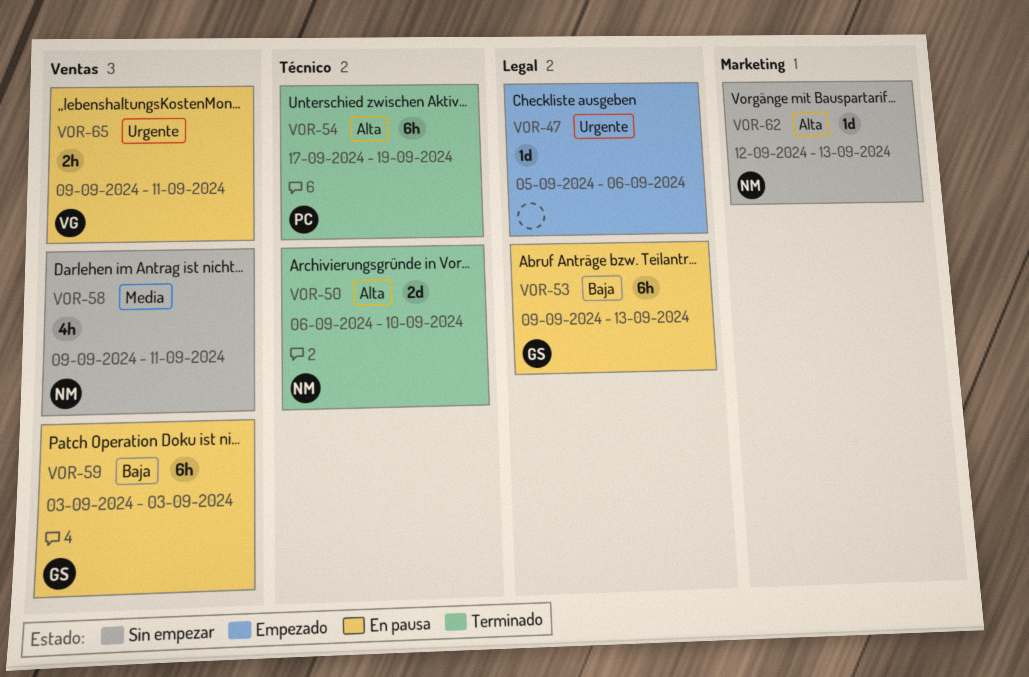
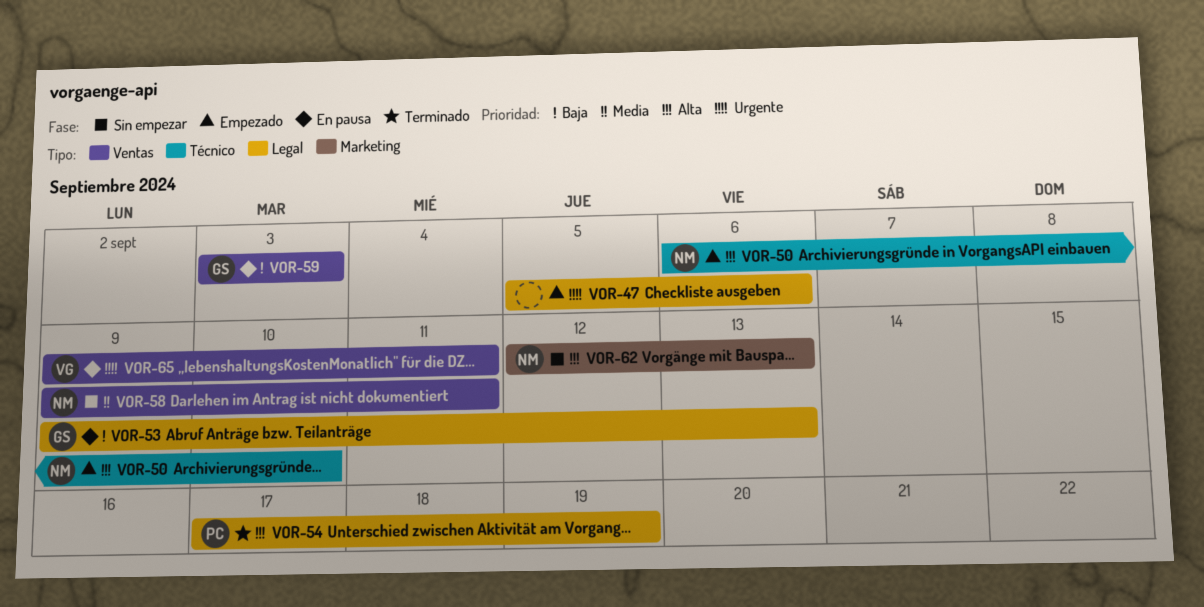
VOR-50, status: Terminado -> Empezado
VOR-54, label: Técnico -> Legal

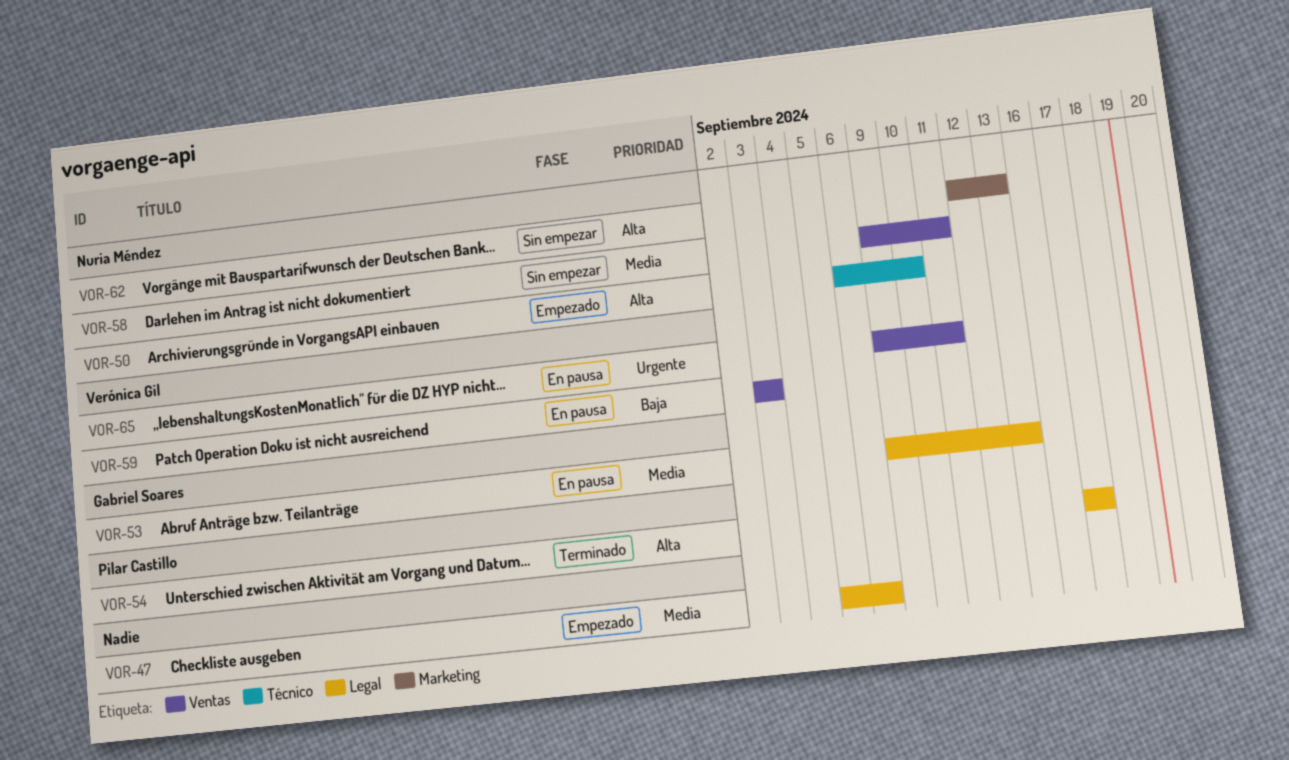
VOR-47, priority: Urgente -> Media
VOR-53, priority: Baja -> Media
VOR-54, due: Sep 19 -> Sep 17
VOR-59, owner: Gabriel Soares -> Verónica Gil

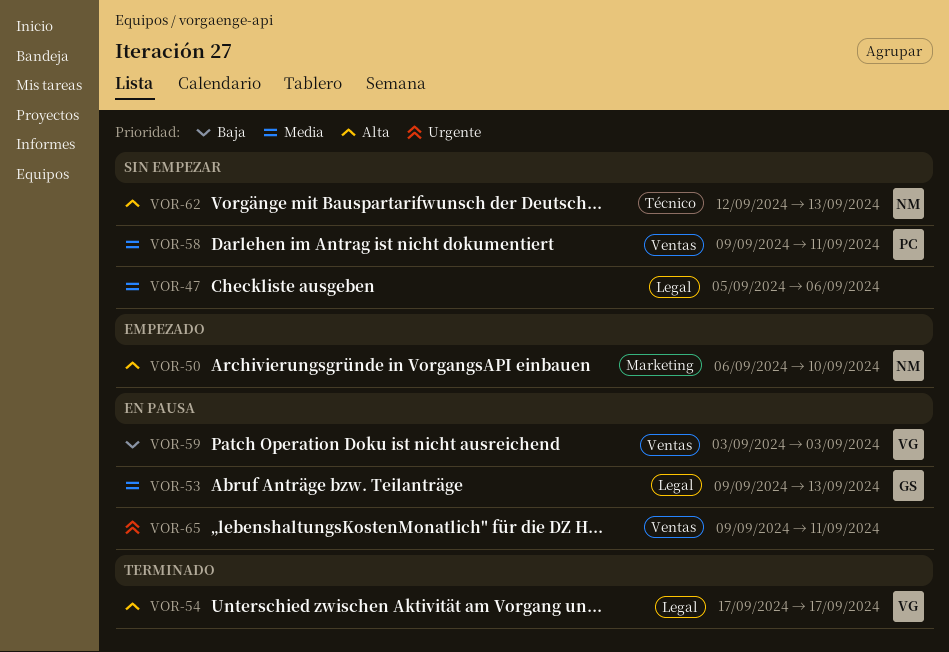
VOR-47, status: Empezado -> Sin empezar
VOR-50, label: Técnico -> Marketing
VOR-54, owner: Pilar Castillo -> Verónica Gil
VOR-58, owner: Nuria Méndez -> Pilar Castillo
VOR-62, label: Marketing -> Técnico
VOR-65, owner: Verónica Gil -> none

